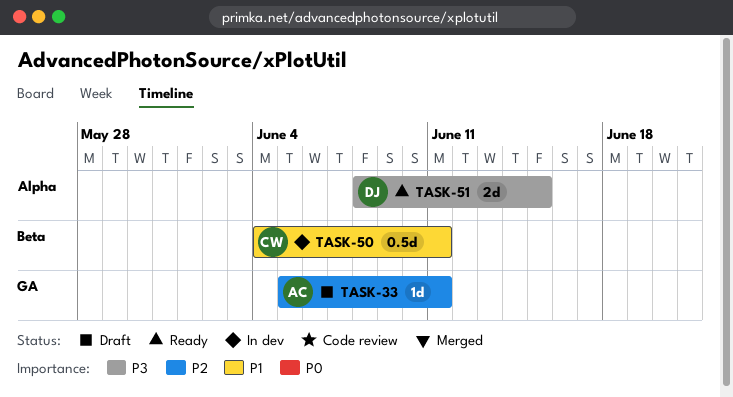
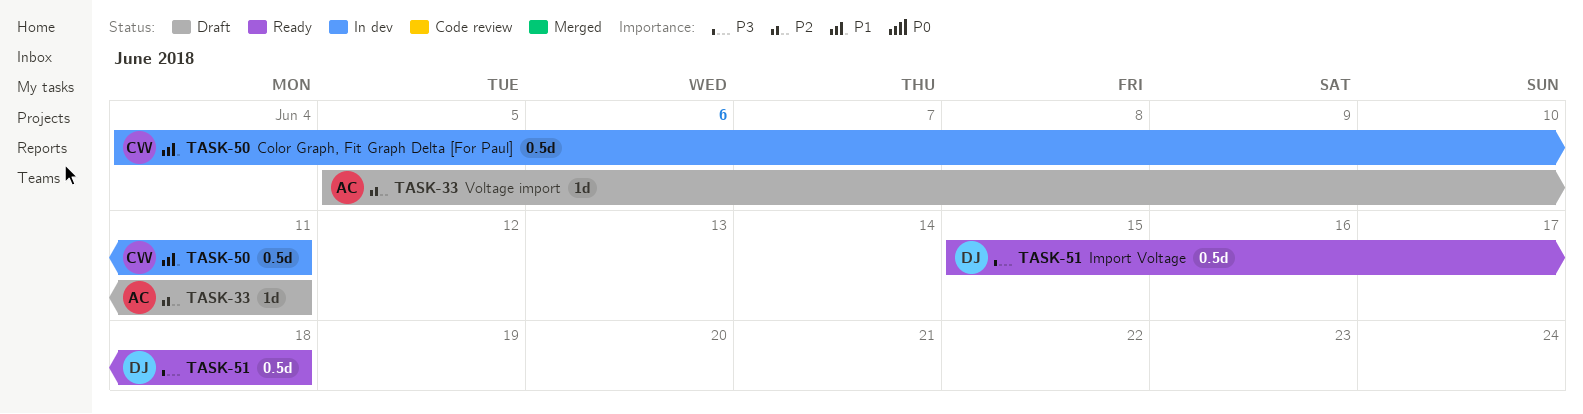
TASK-51, estimate: 2d -> 0.5d
TASK-51, start: Jun 8 -> Jun 15
TASK-51, due: Jun 15 -> Jun 18

